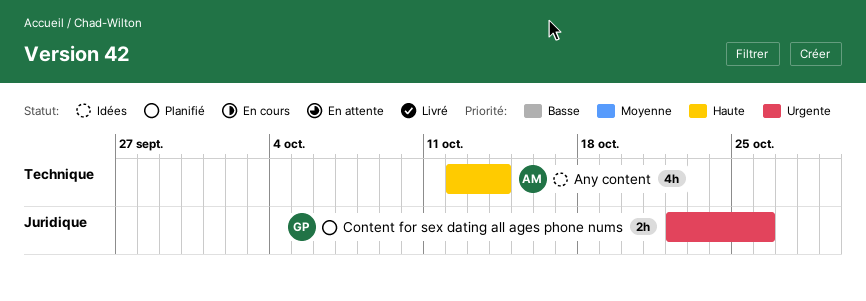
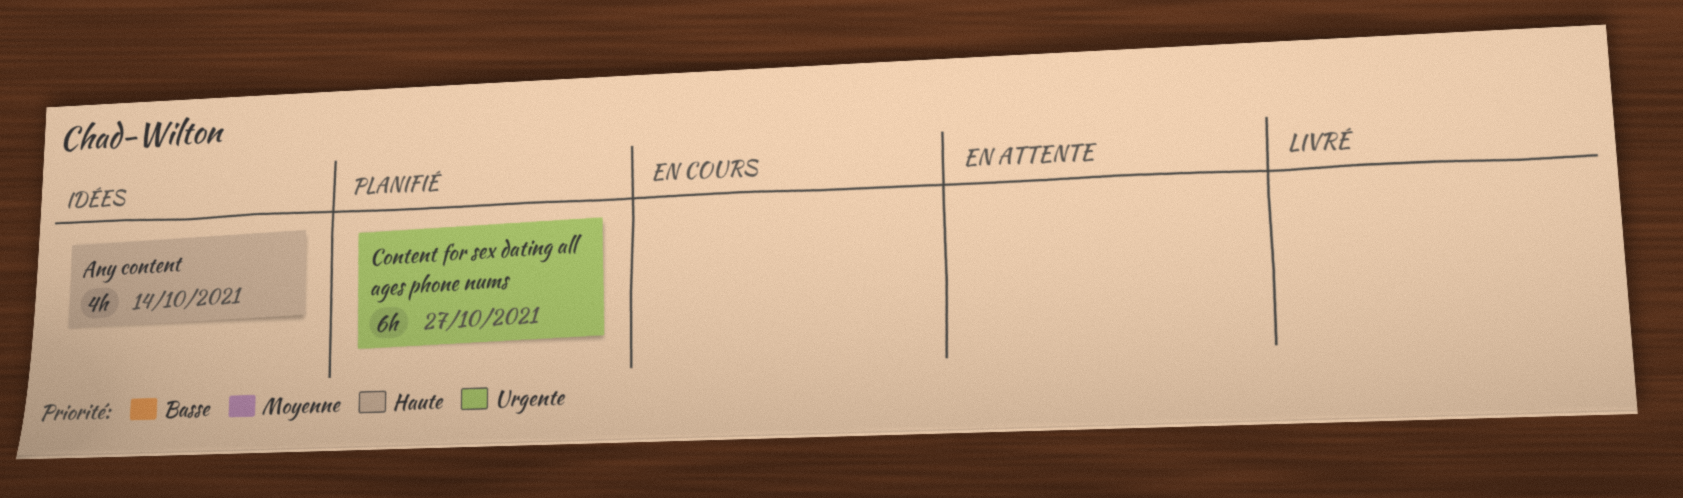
Content for sex dating all ages phone nums, estimate: 2h -> 6h
Content for sex dating all ages phone nums, due: Oct 26 -> Oct 27

